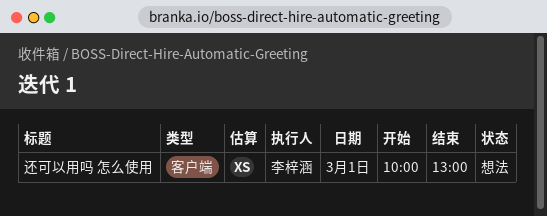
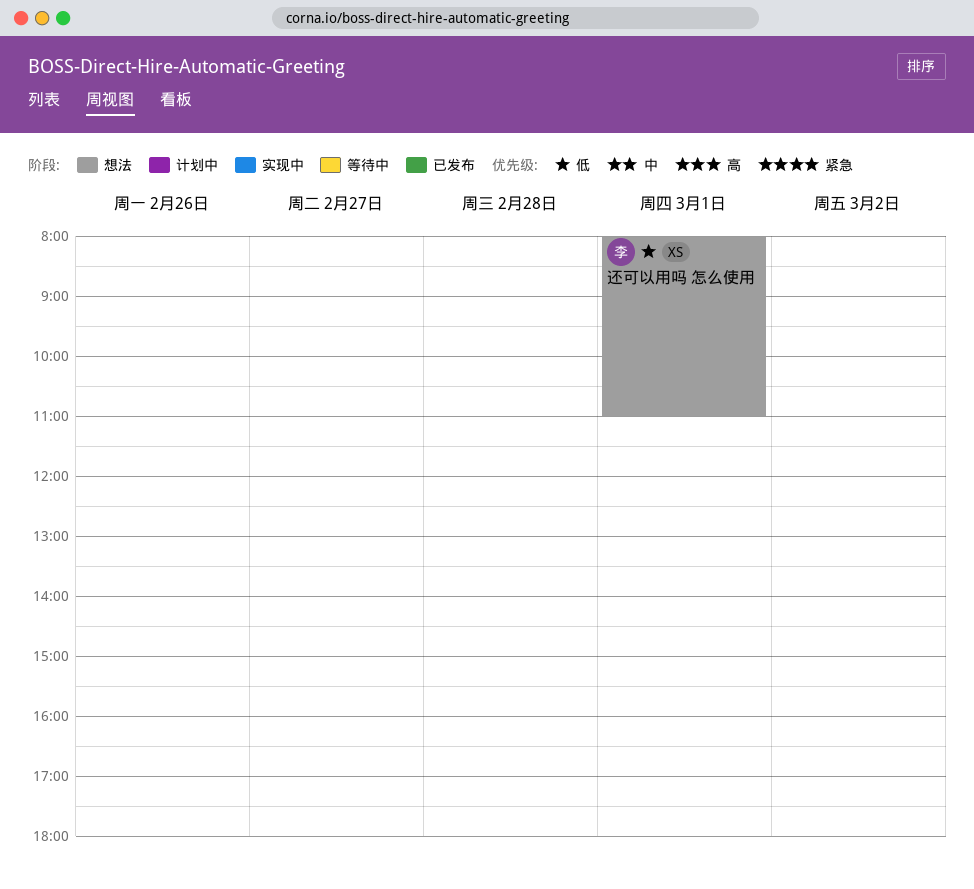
还可以用吗 怎么使用, begins: 10:00 -> 08:00
还可以用吗 怎么使用, ends: 13:00 -> 11:00

